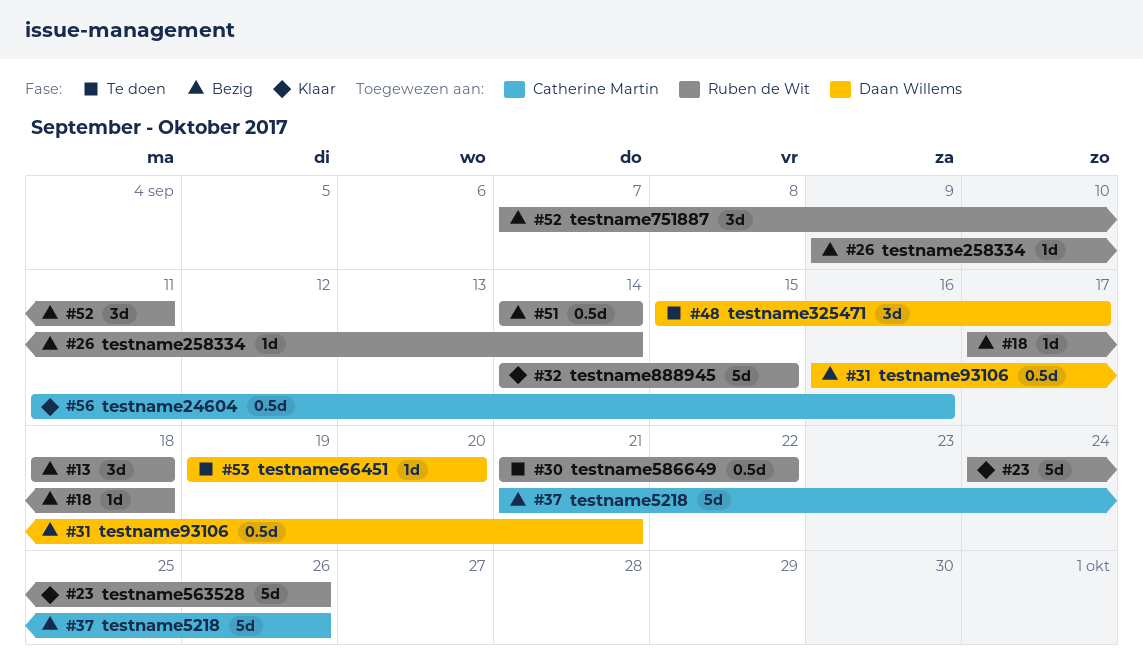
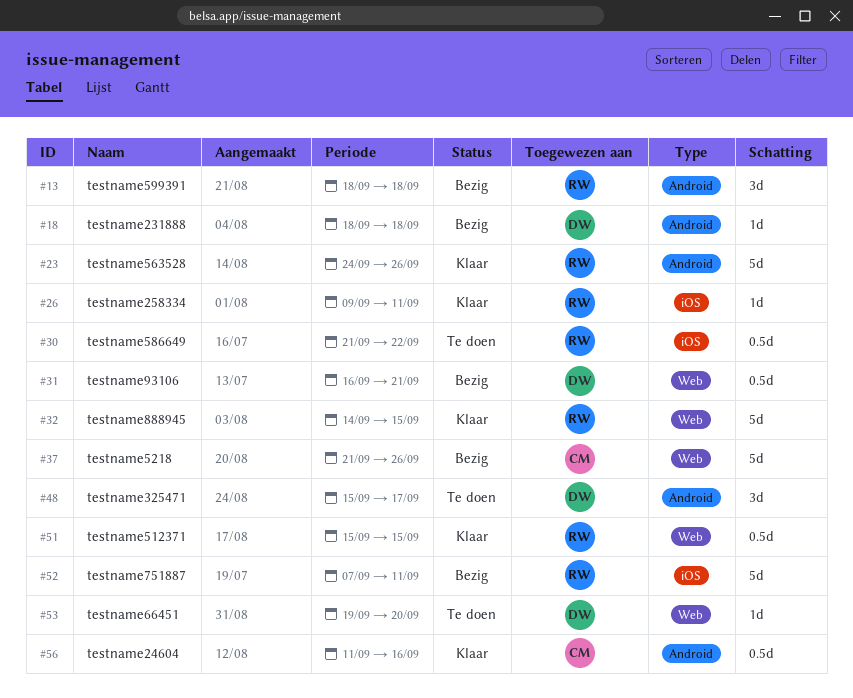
#18, owner: Ruben de Wit -> Daan Willems
#18, start: Sep 17 -> Sep 18
#26, status: Bezig -> Klaar
#26, due: Sep 14 -> Sep 11
#51, status: Bezig -> Klaar
#51, start: Sep 14 -> Sep 15
#51, due: Sep 14 -> Sep 15
#52, estimate: 3d -> 5d

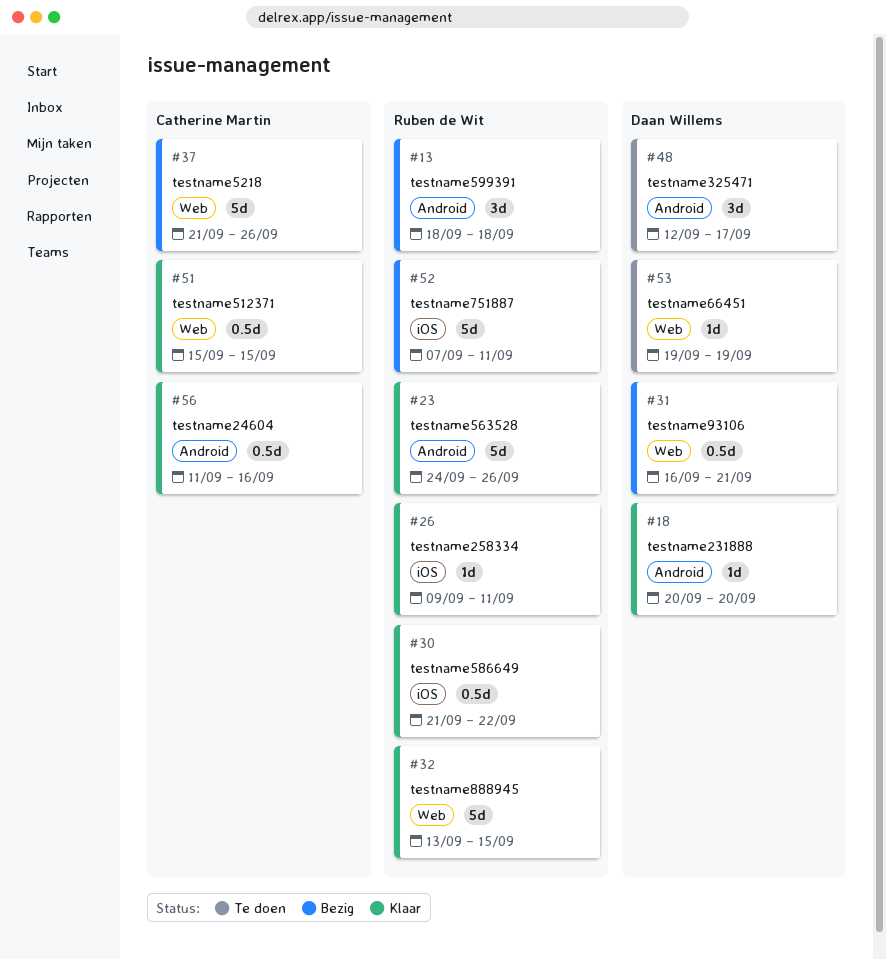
#18, status: Bezig -> Klaar
#18, start: Sep 18 -> Sep 20
#18, due: Sep 18 -> Sep 20
#30, status: Te doen -> Klaar
#32, start: Sep 14 -> Sep 13
#48, start: Sep 15 -> Sep 12
#51, owner: Ruben de Wit -> Catherine Martin
#53, due: Sep 20 -> Sep 19

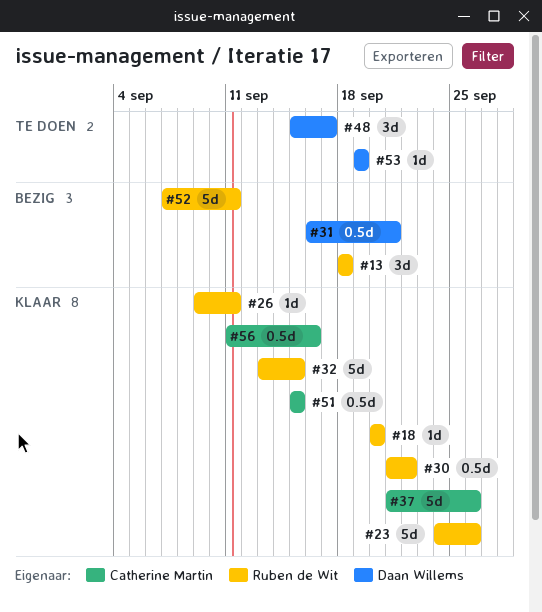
#18, owner: Daan Willems -> Ruben de Wit
#37, status: Bezig -> Klaar
#48, start: Sep 12 -> Sep 15

